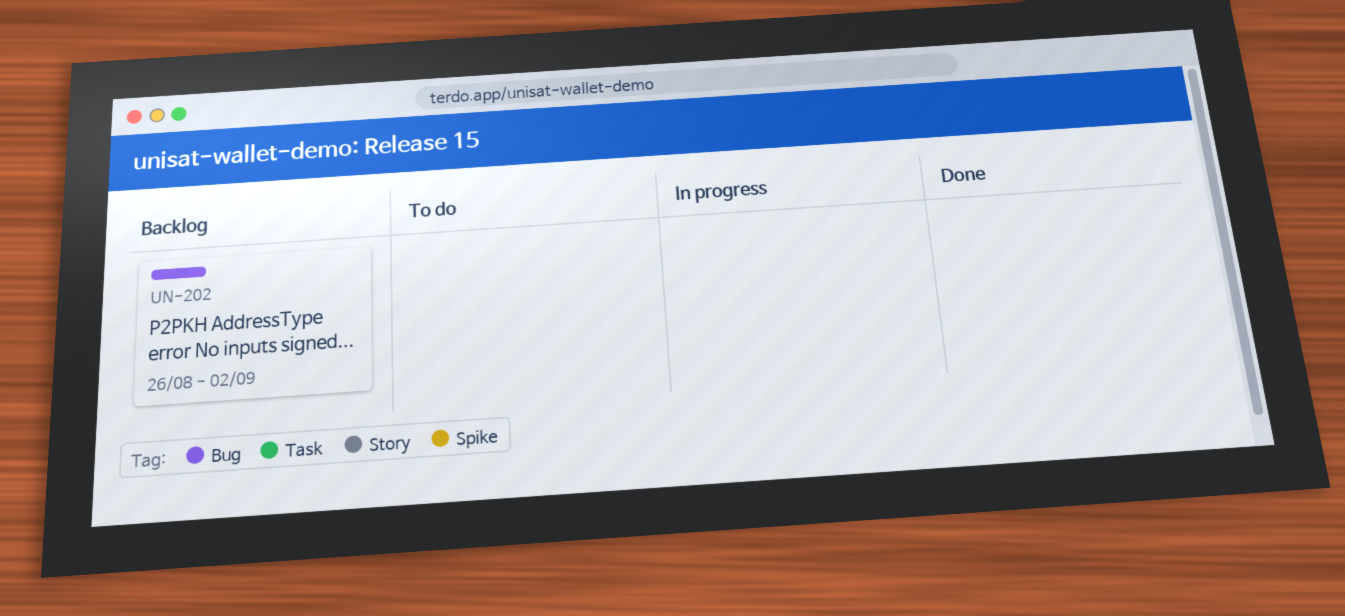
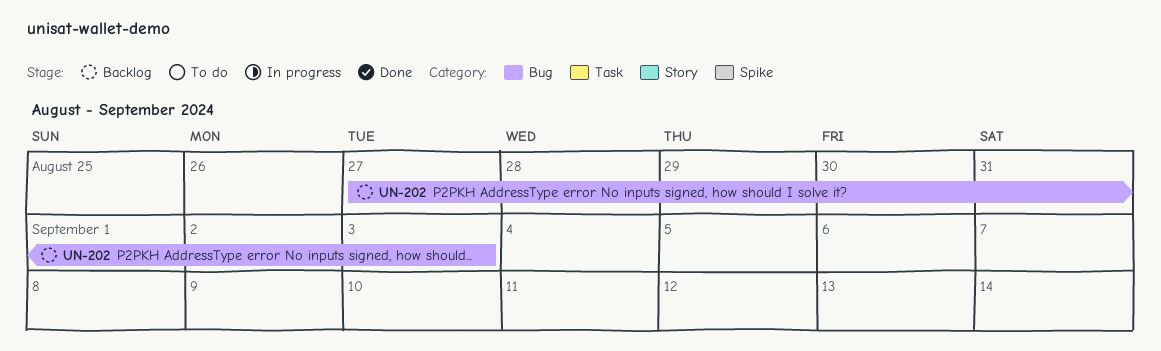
UN-202, start: Aug 26 -> Aug 27
UN-202, due: Sep 2 -> Sep 3

